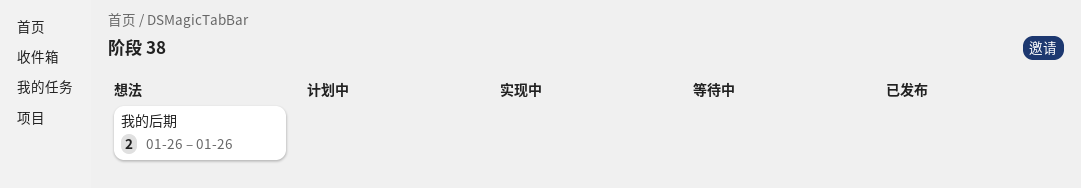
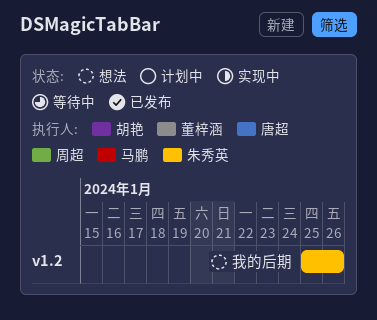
我的后期, start: Jan 26 -> Jan 25

